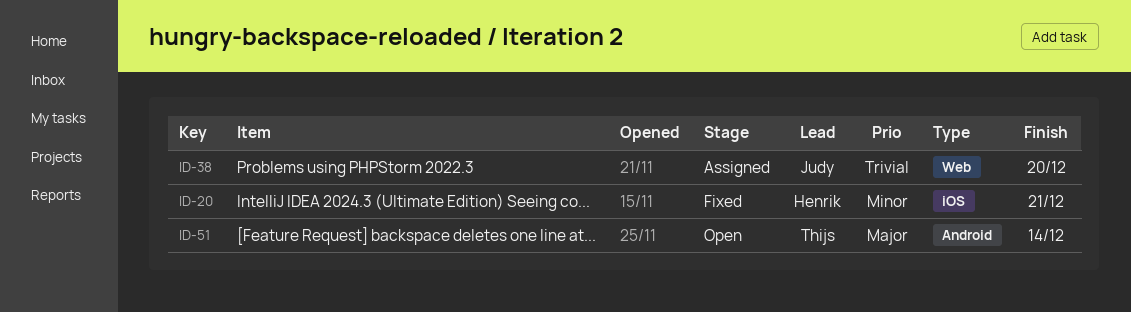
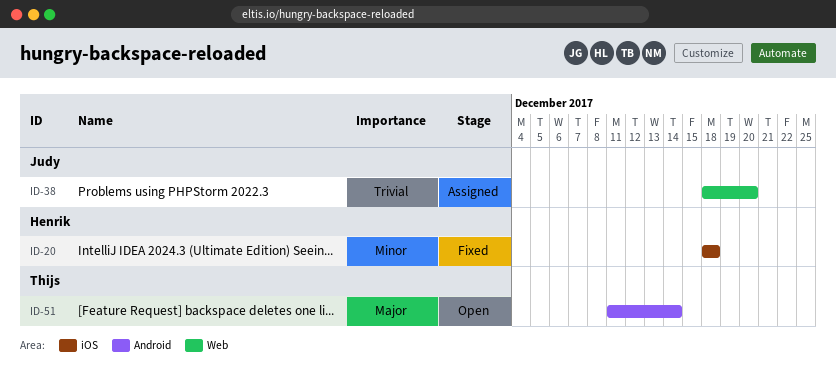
ID-20, due: Dec 21 -> Dec 18

